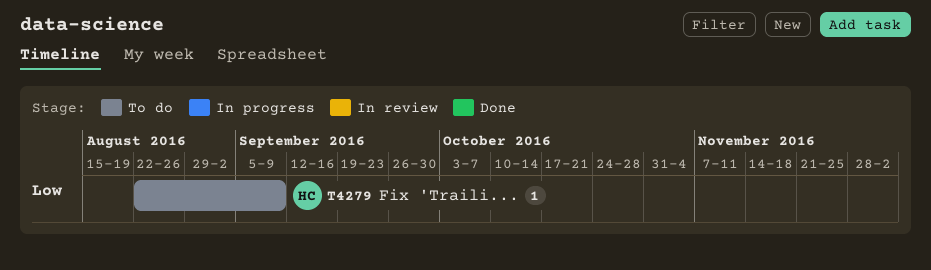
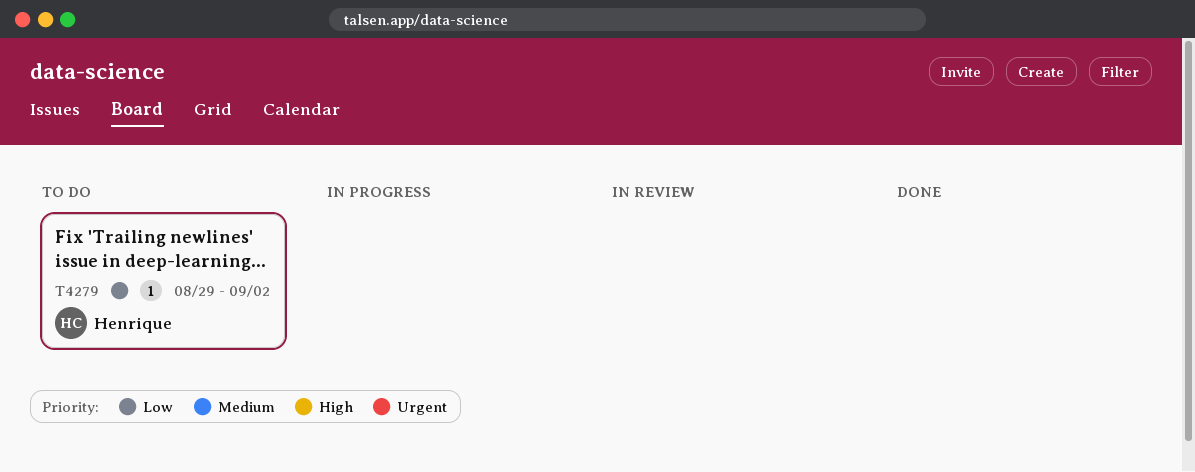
T4279, start: Aug 22 -> Aug 29
T4279, due: Sep 9 -> Sep 2

